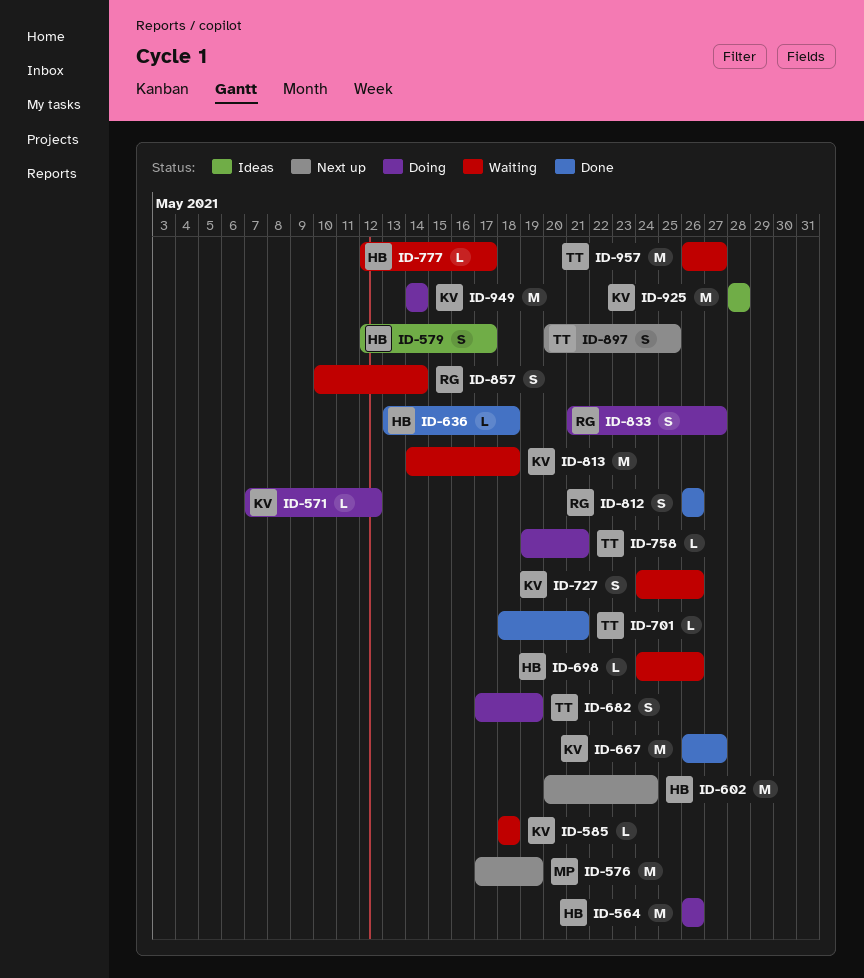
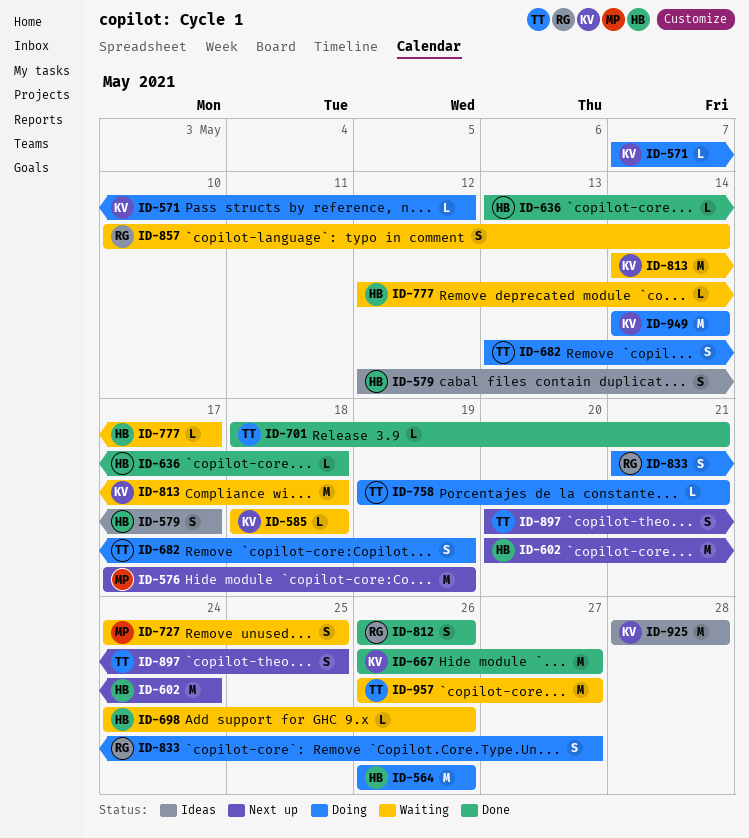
ID-682, start: May 17 -> May 13
ID-727, owner: KV -> MP
ID-727, due: May 26 -> May 25

